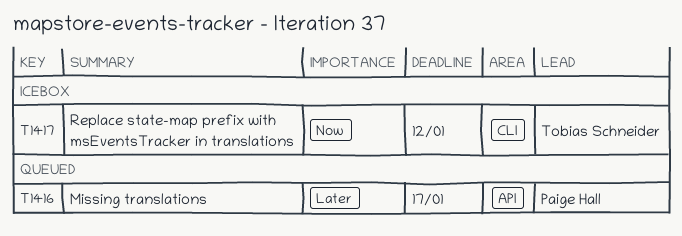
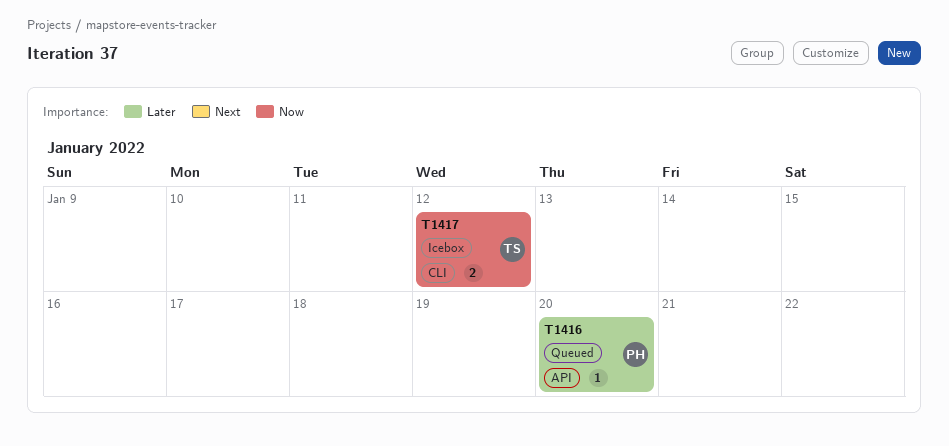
T1416, due: Jan 17 -> Jan 20

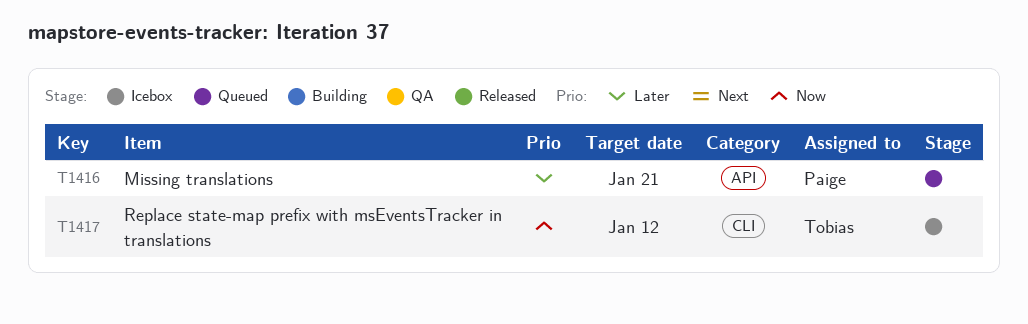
T1416, due: Jan 20 -> Jan 21

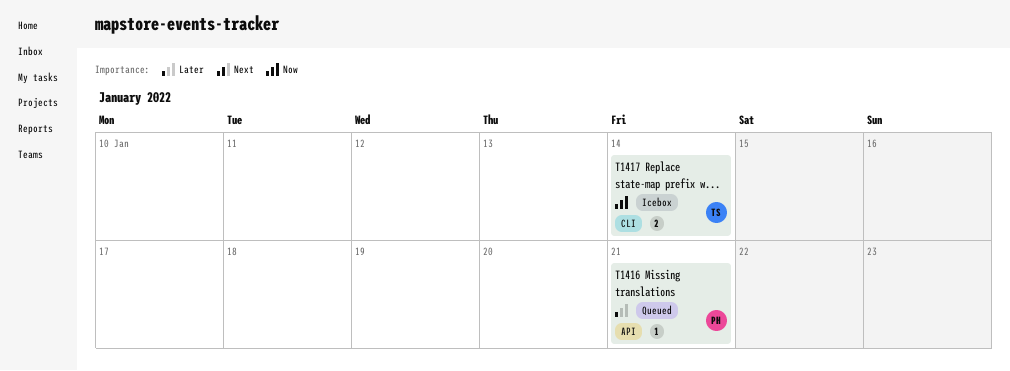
T1417, due: Jan 12 -> Jan 14

